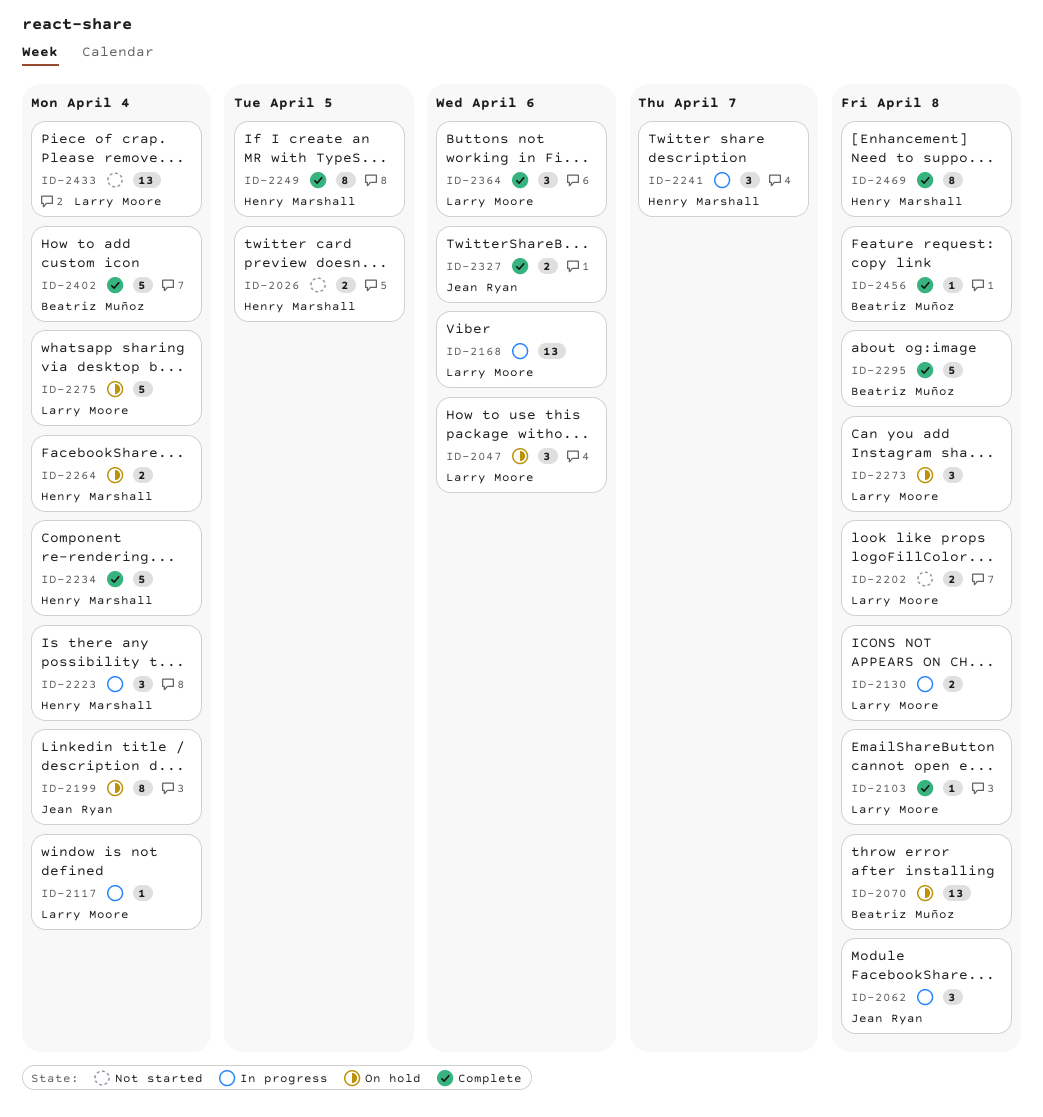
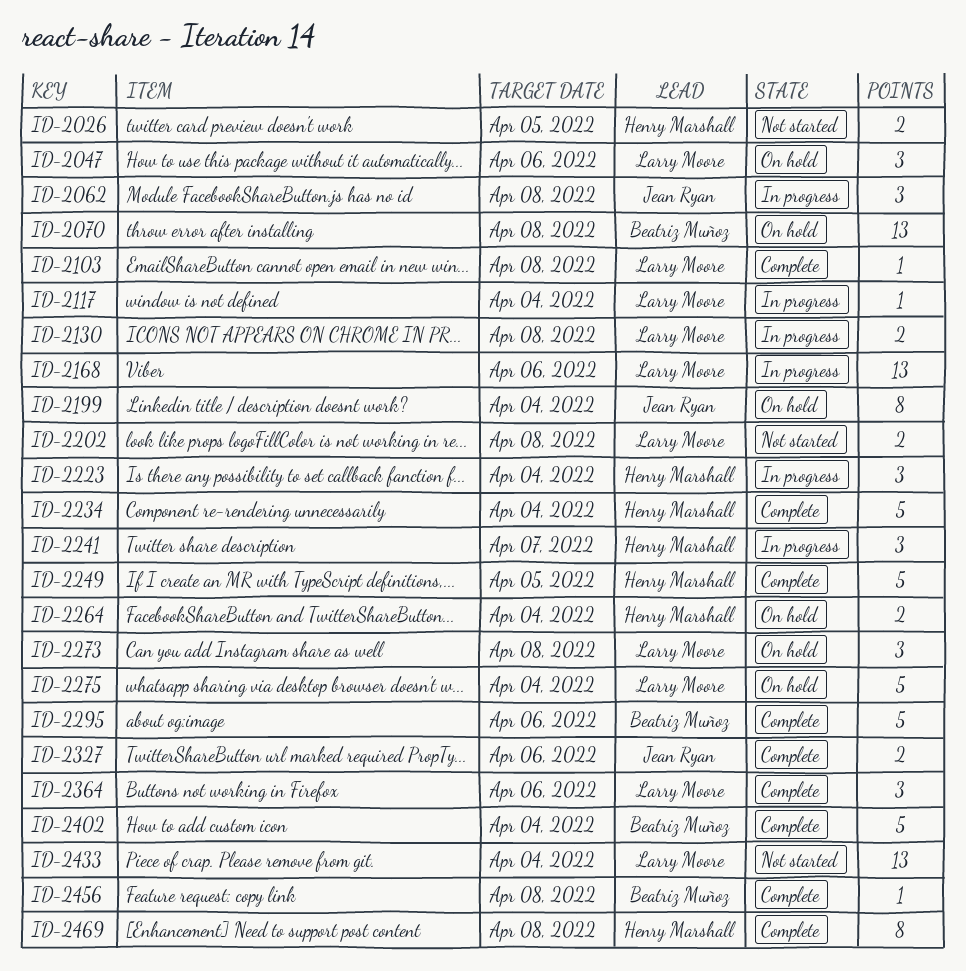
ID-2249, estimate: 8 -> 5
ID-2295, due: Apr 8 -> Apr 6

